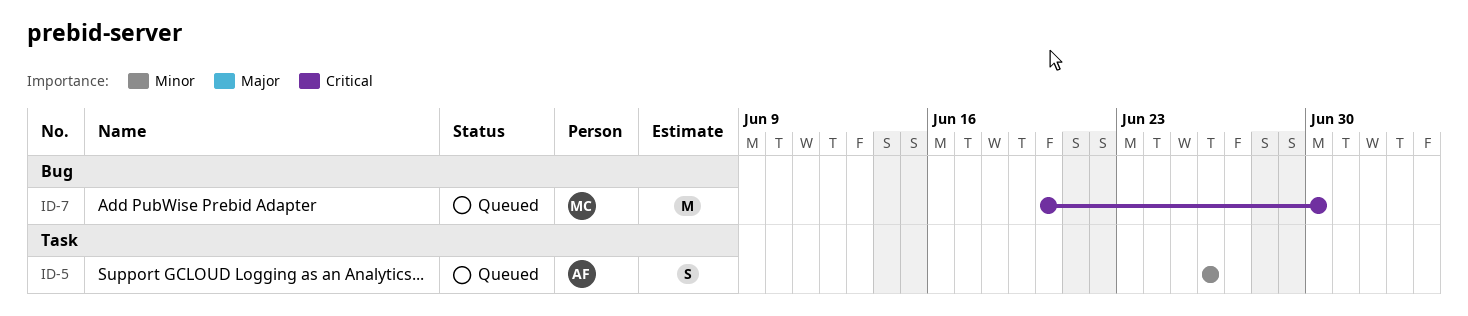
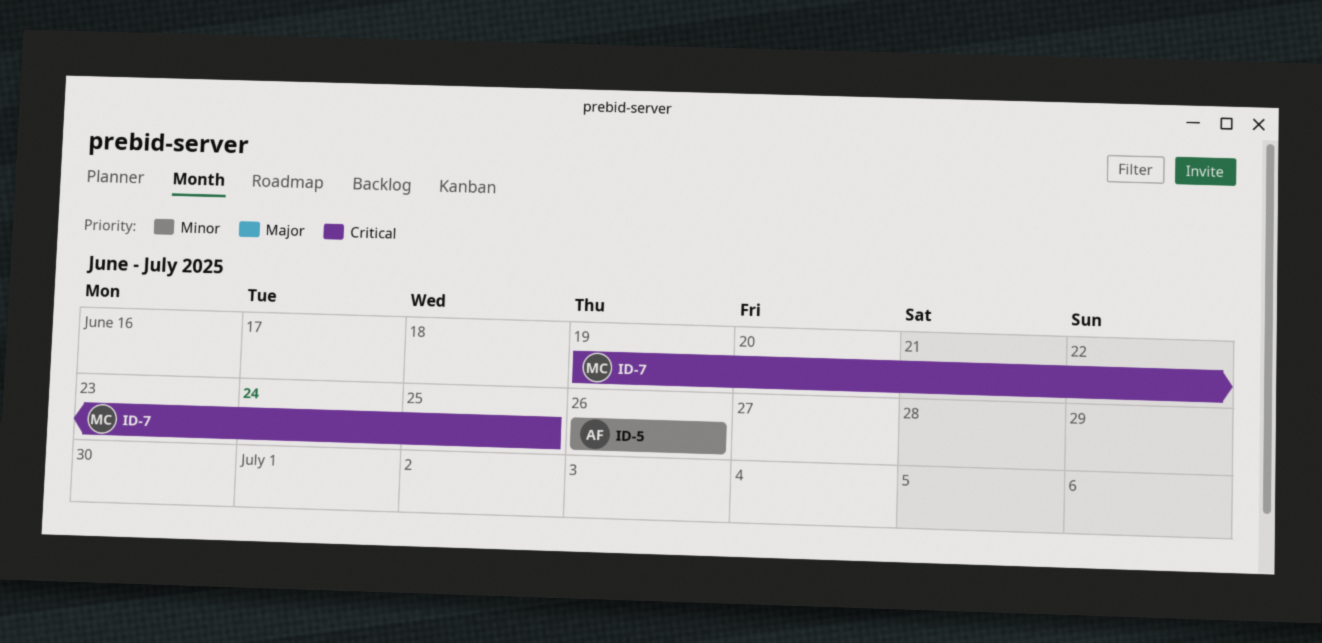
ID-7, start: Jun 20 -> Jun 19
ID-7, due: Jun 30 -> Jun 25

